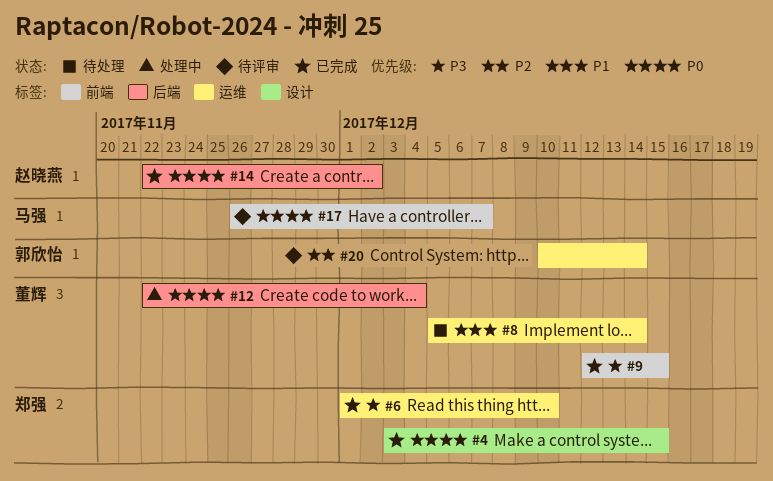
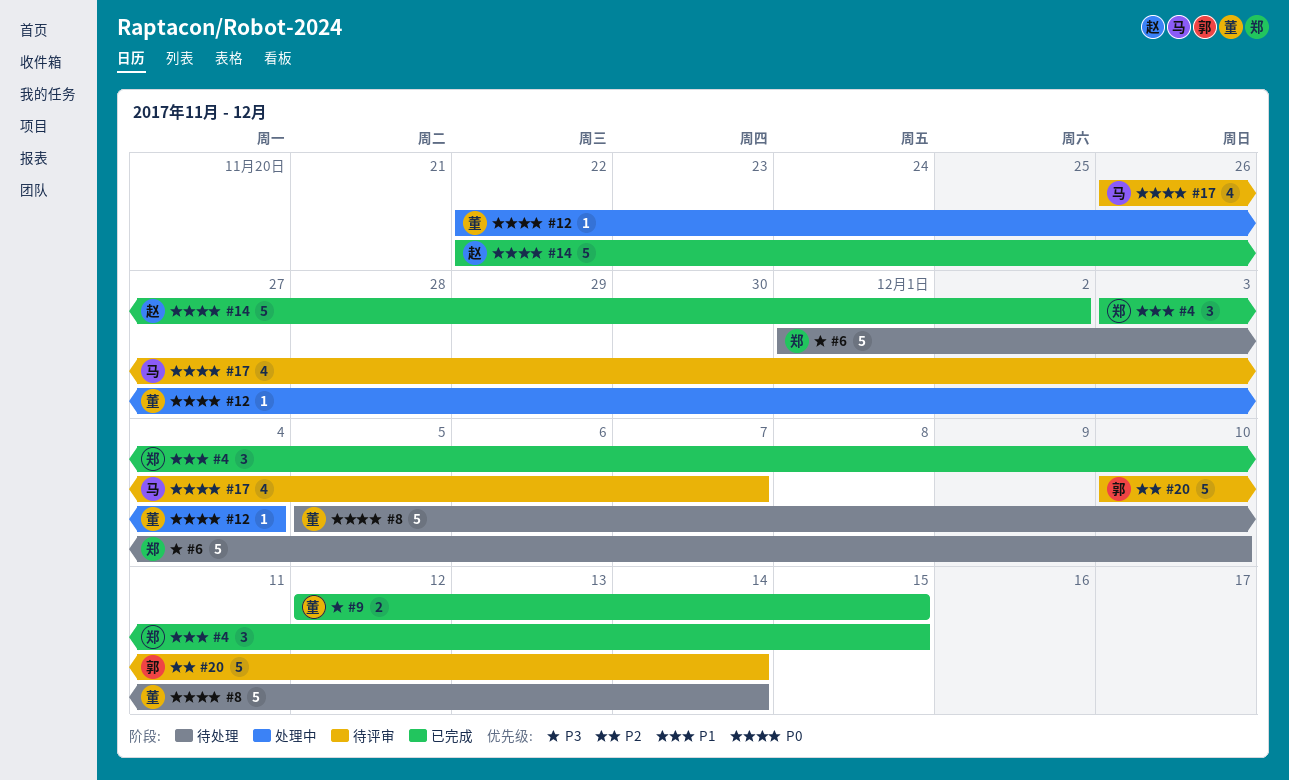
#4, priority: P0 -> P1
#6, status: 已完成 -> 待处理
#8, priority: P1 -> P0

